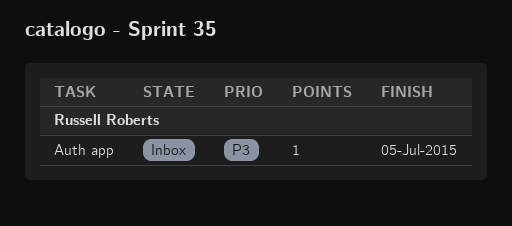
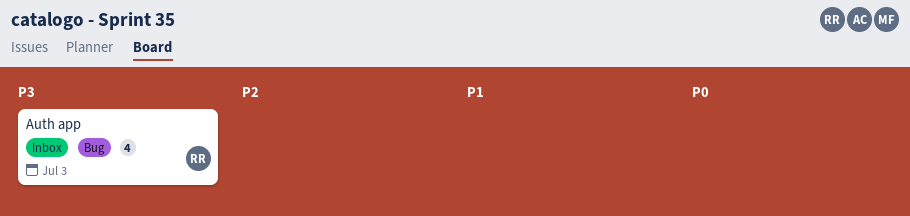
Auth app, estimate: 1 -> 4
Auth app, due: Jul 5 -> Jul 3

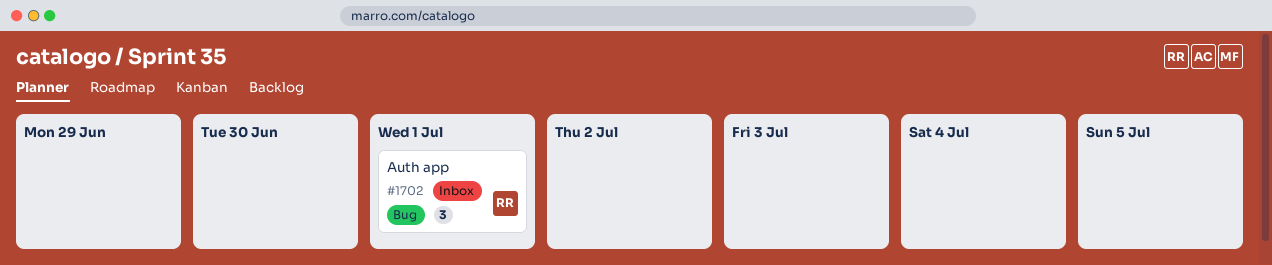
Auth app, estimate: 4 -> 3
Auth app, due: Jul 3 -> Jul 1

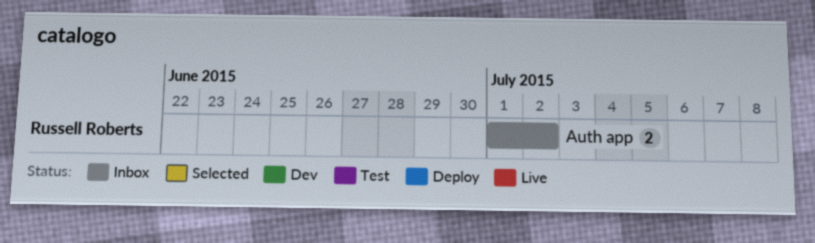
Auth app, estimate: 3 -> 2
Auth app, due: Jul 1 -> Jul 2

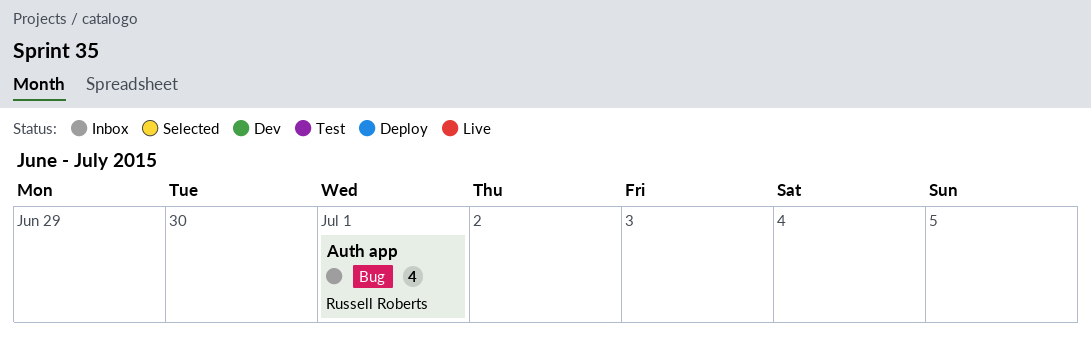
Auth app, estimate: 2 -> 4
Auth app, due: Jul 2 -> Jul 1

